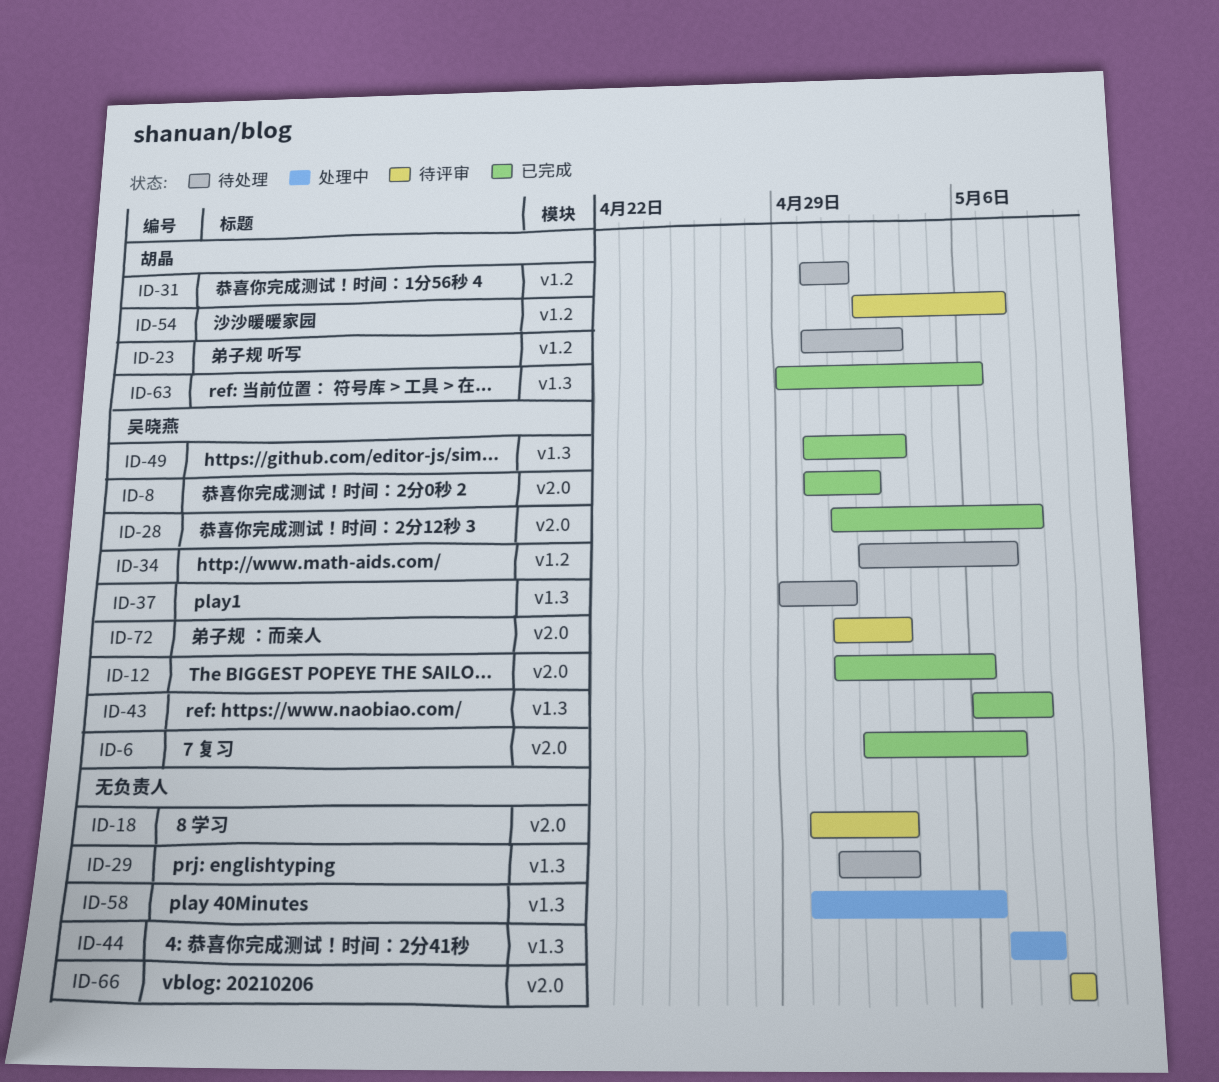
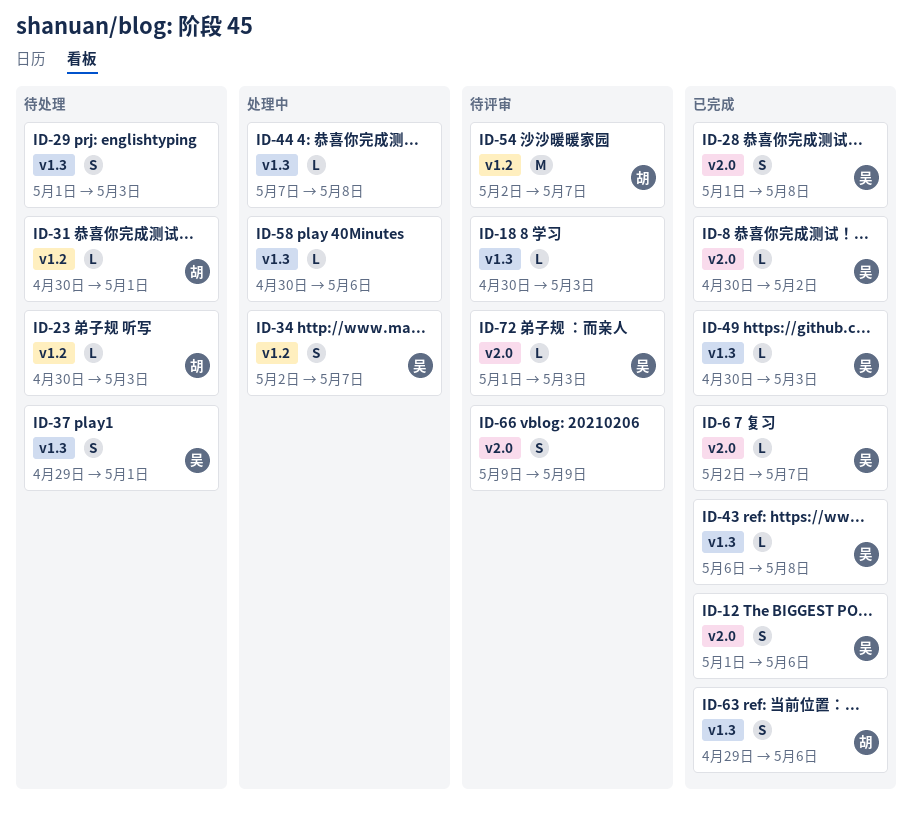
ID-18, label: v2.0 -> v1.3
ID-34, status: 待处理 -> 处理中

